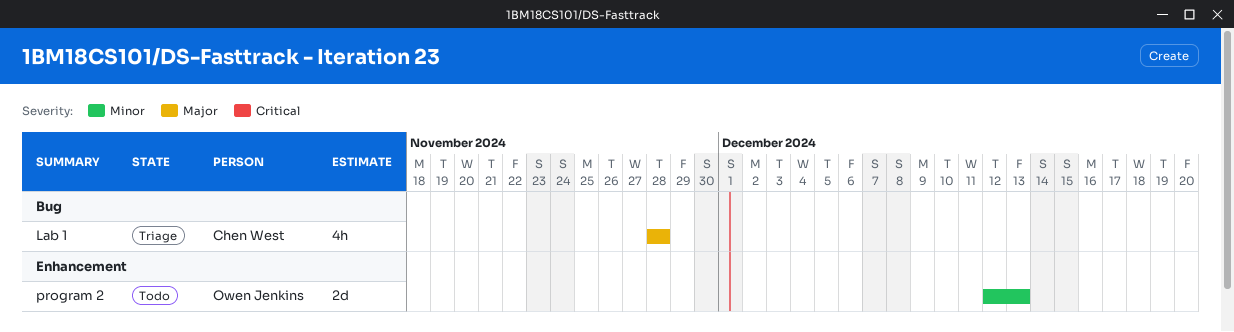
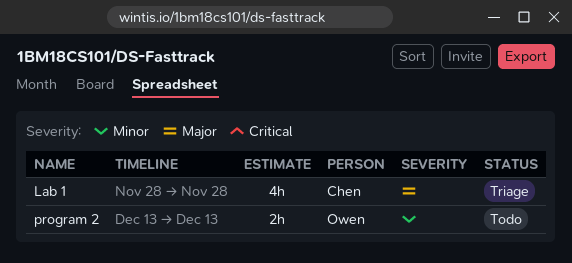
program 2, estimate: 2d -> 2h
program 2, start: Dec 12 -> Dec 13

